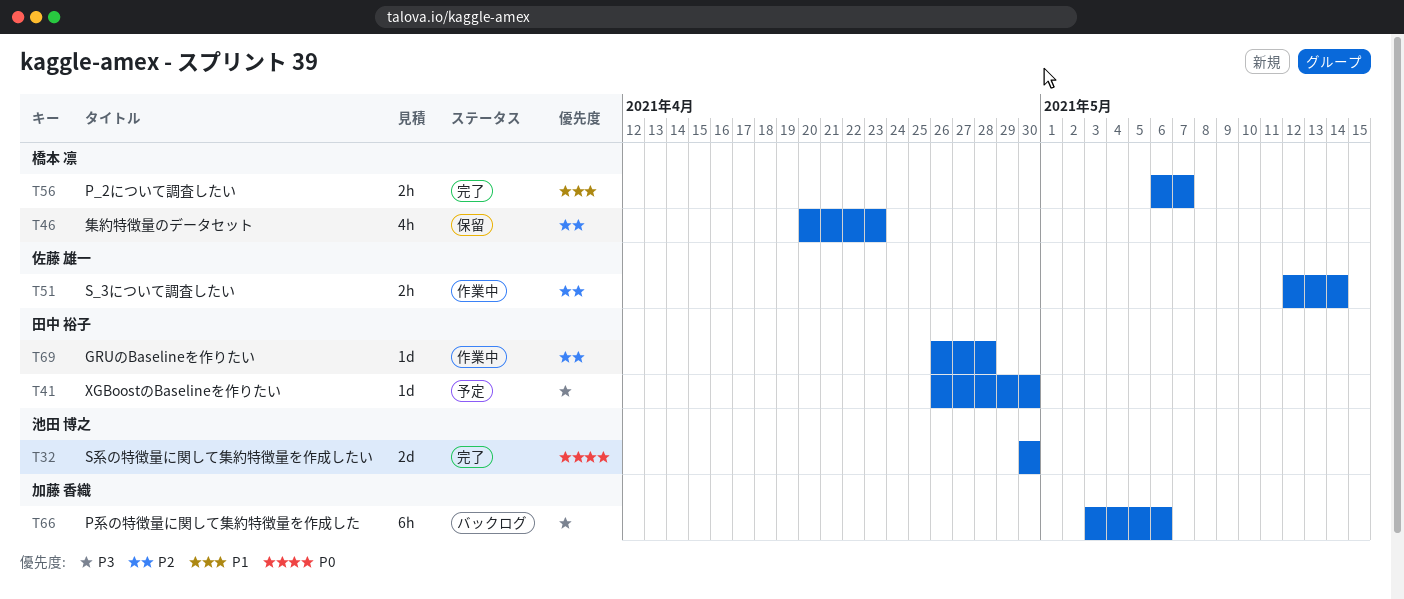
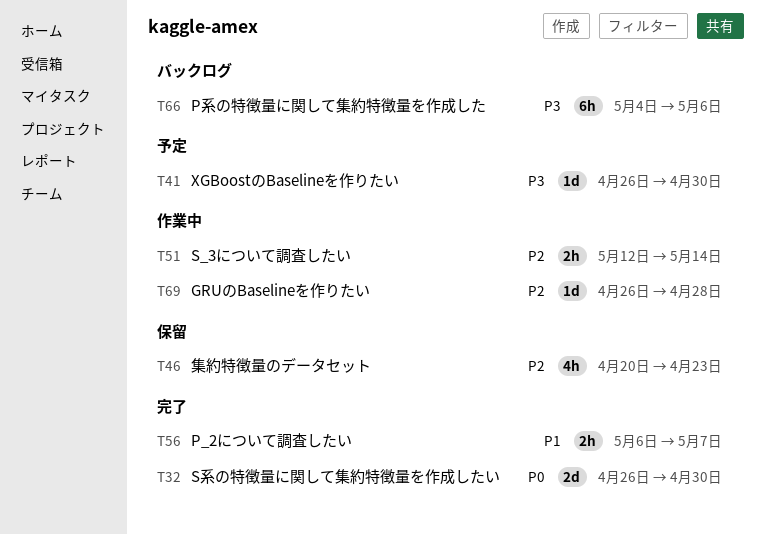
T32, start: Apr 30 -> Apr 26
T66, start: May 3 -> May 4

